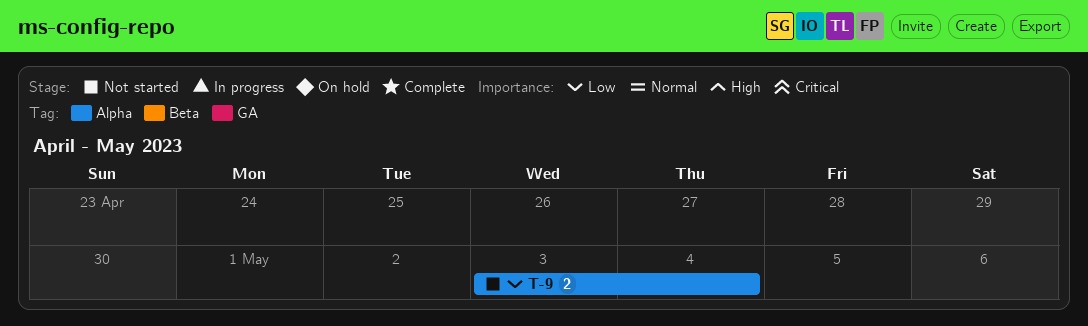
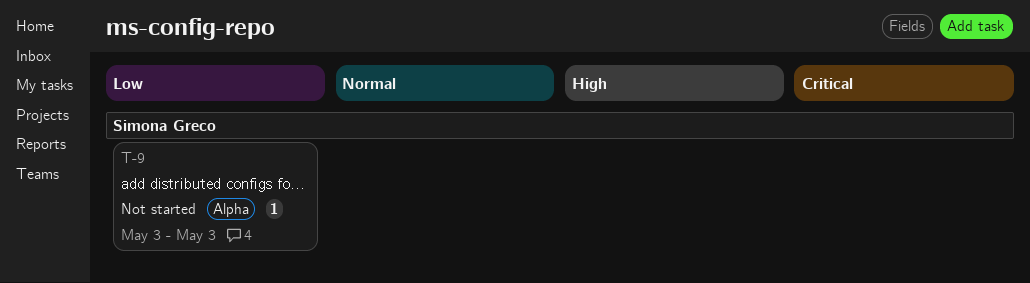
T-9, estimate: 2 -> 1
T-9, due: May 4 -> May 3

